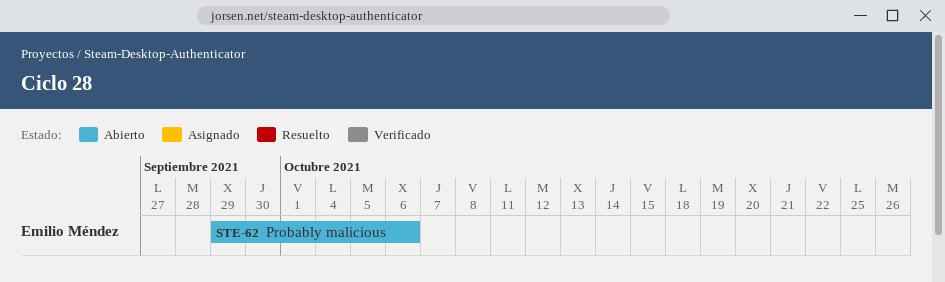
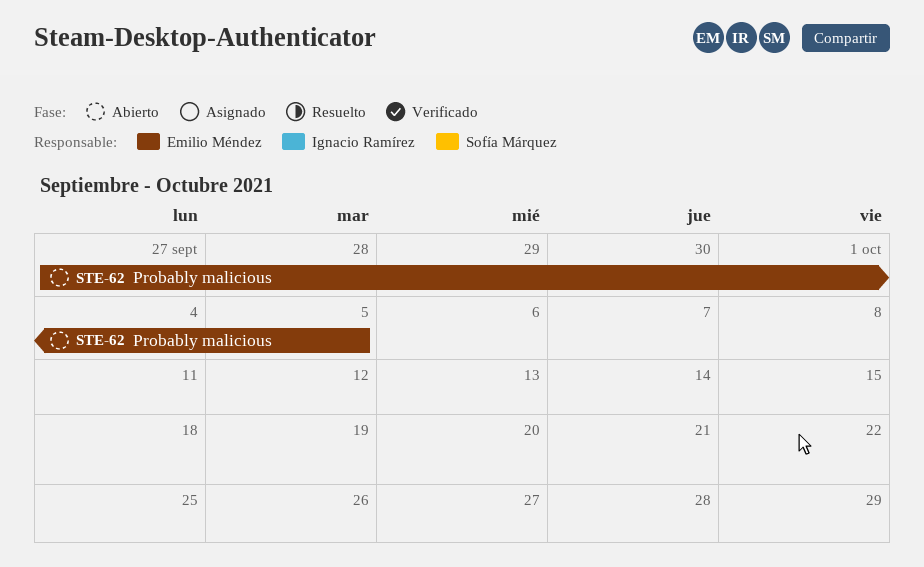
STE-62, start: Sep 29 -> Sep 27
STE-62, due: Oct 6 -> Oct 5

